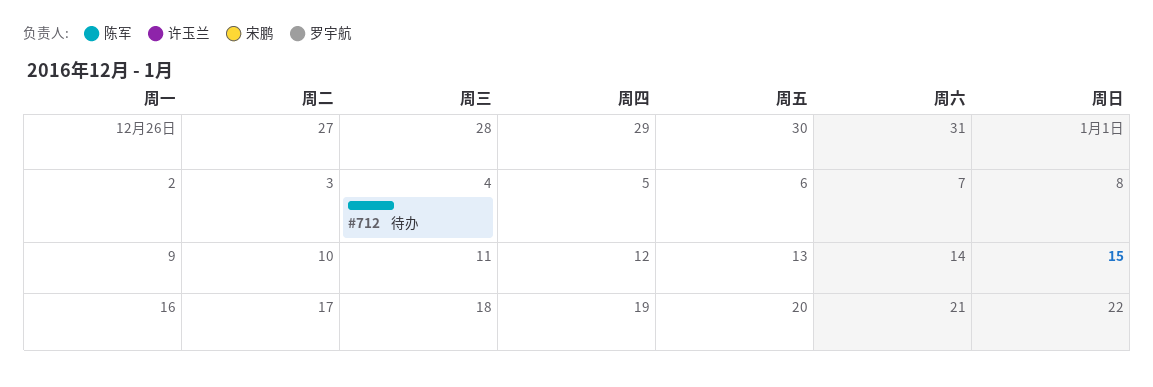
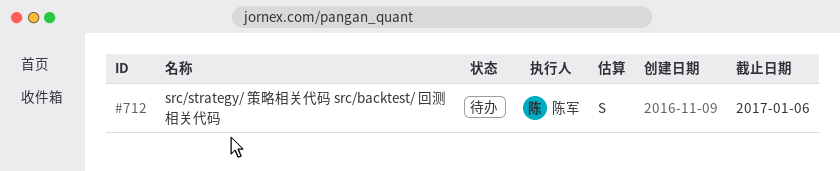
#712, due: Jan 4 -> Jan 6

